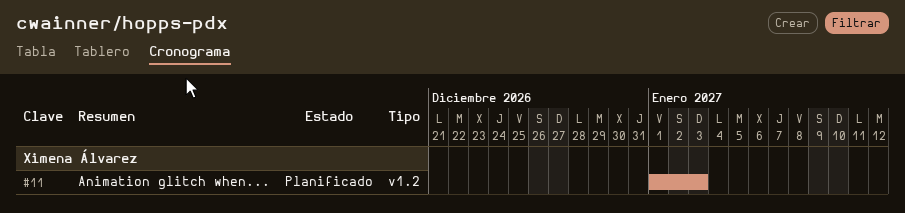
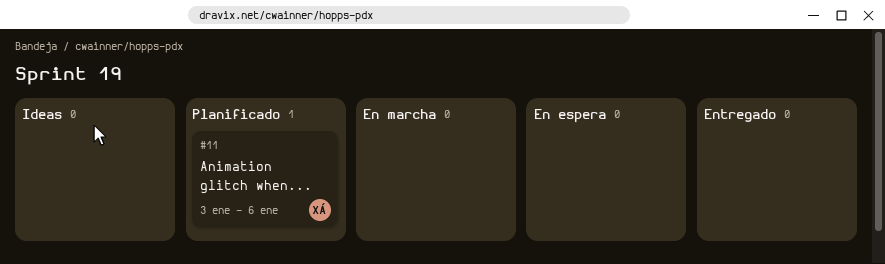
#11, start: Jan 1 -> Jan 3
#11, due: Jan 3 -> Jan 6

